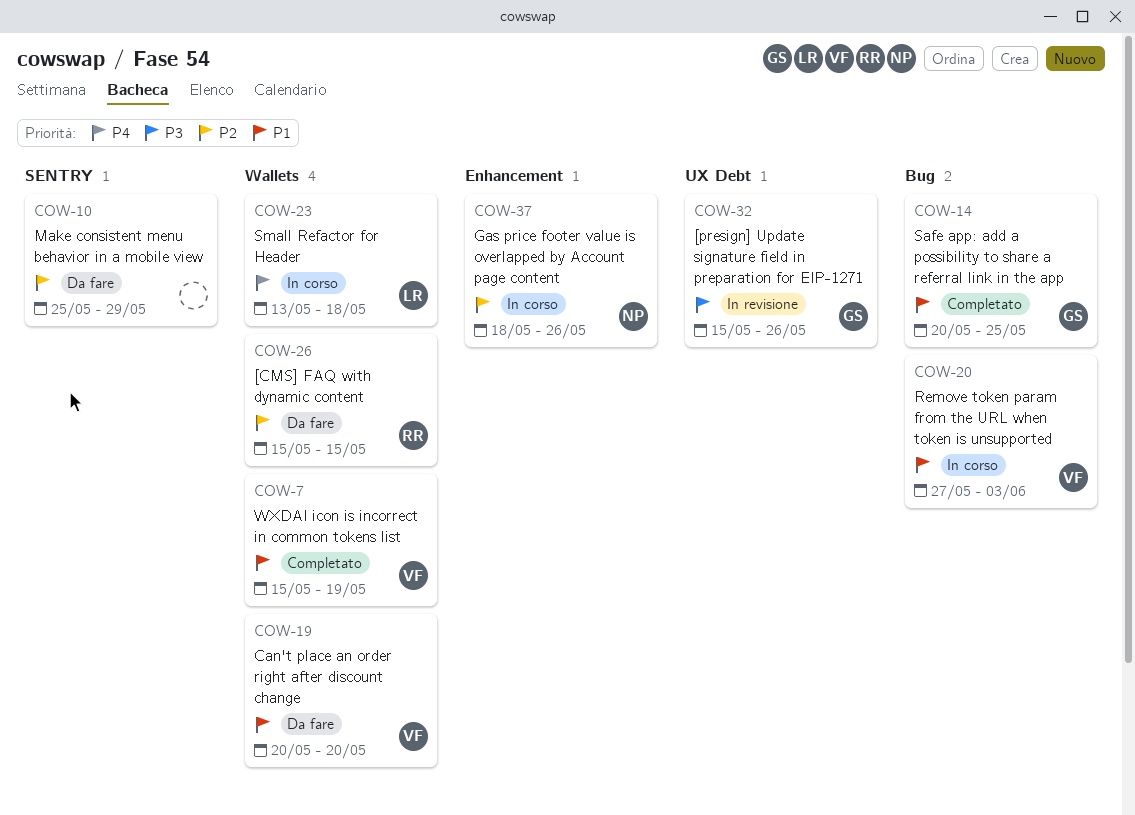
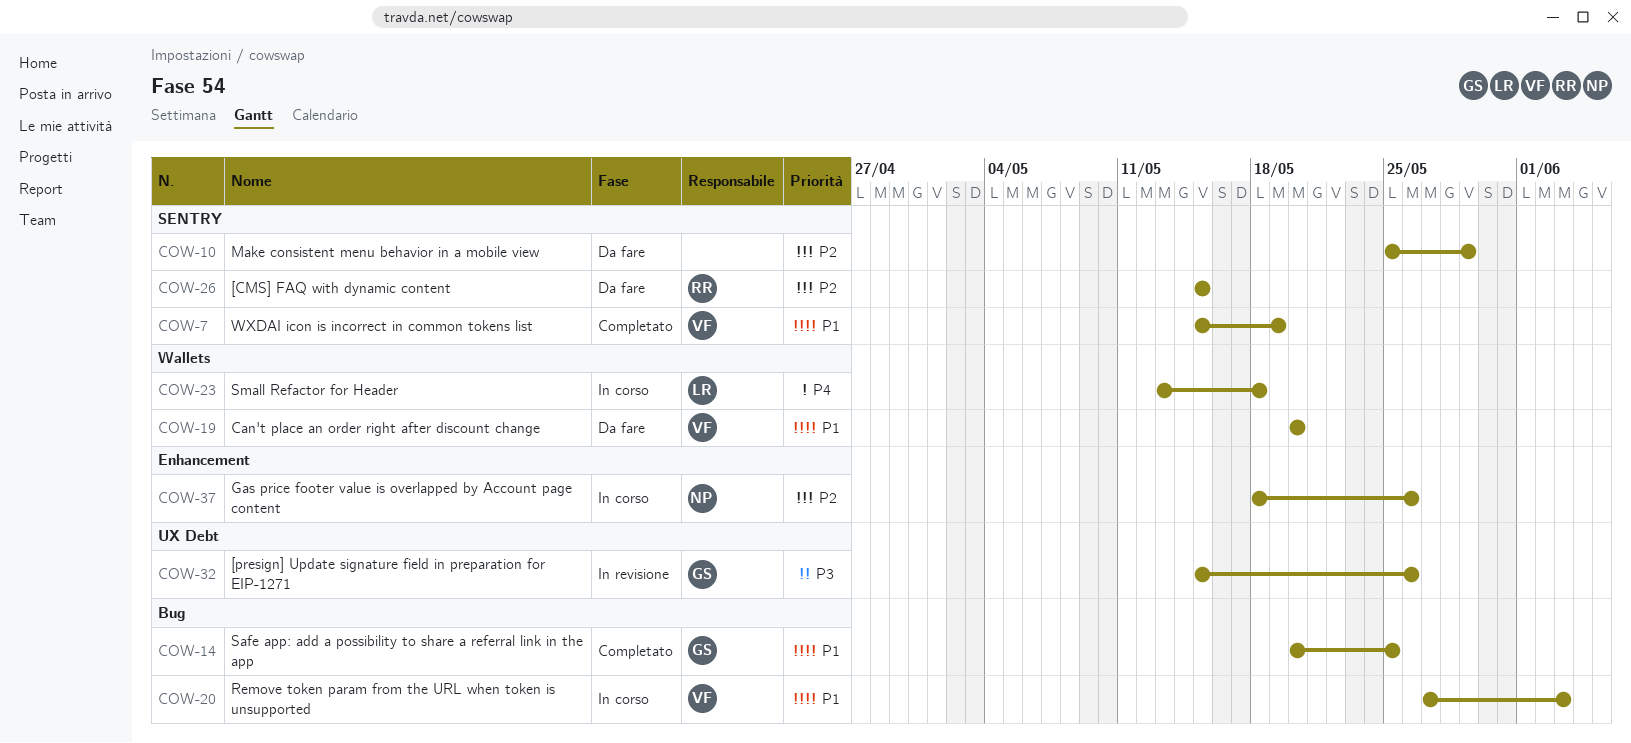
COW-7, label: Wallets -> SENTRY
COW-26, label: Wallets -> SENTRY

